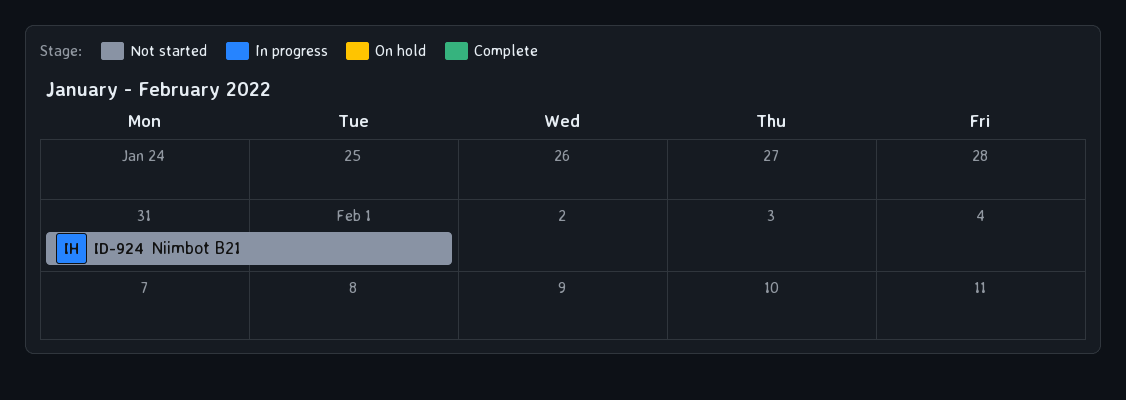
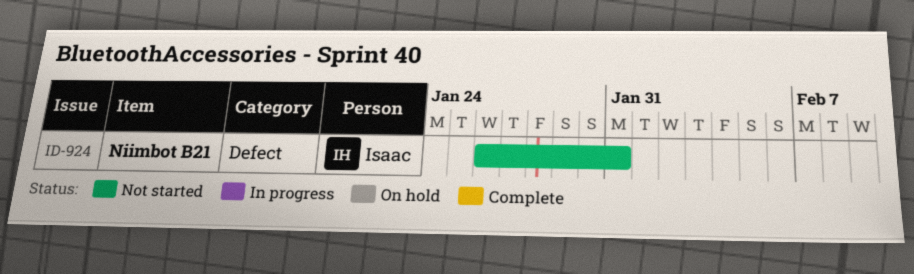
ID-924, start: Jan 31 -> Jan 26
ID-924, due: Feb 1 -> Jan 31

